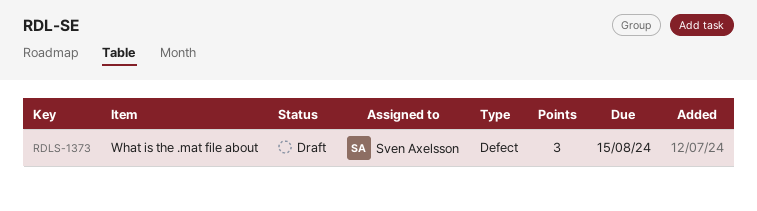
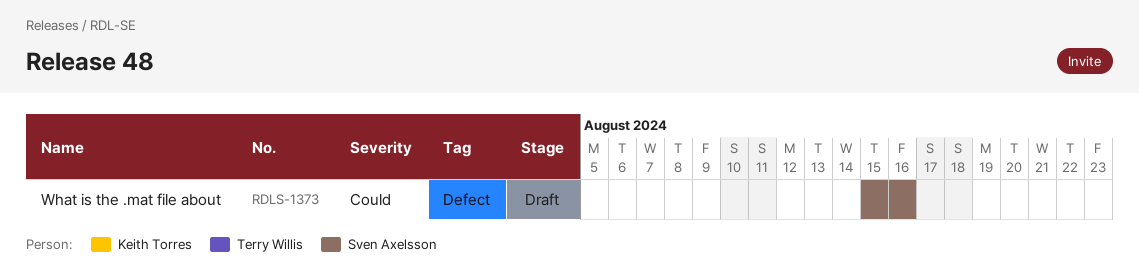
RDLS-1373, due: Aug 15 -> Aug 16

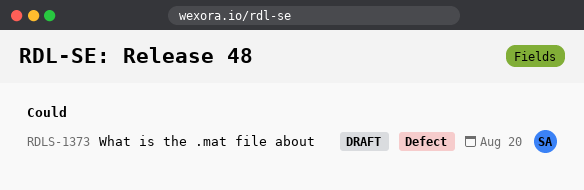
RDLS-1373, due: Aug 16 -> Aug 20

